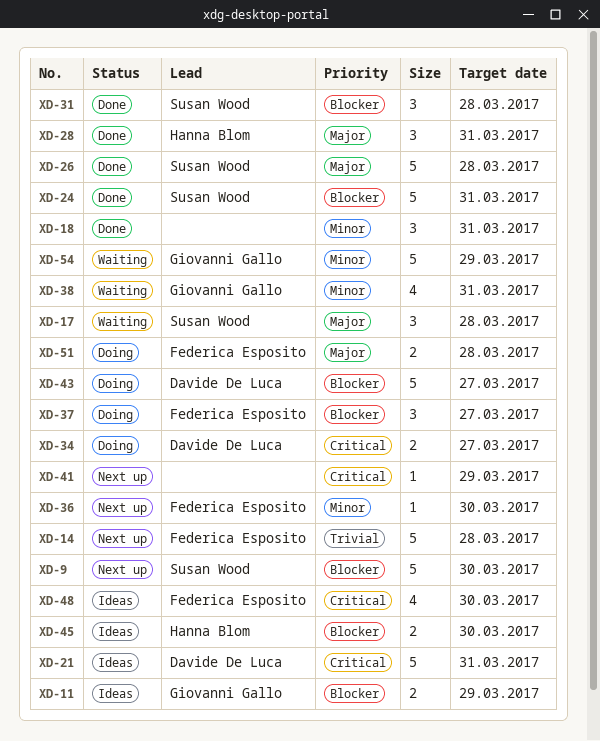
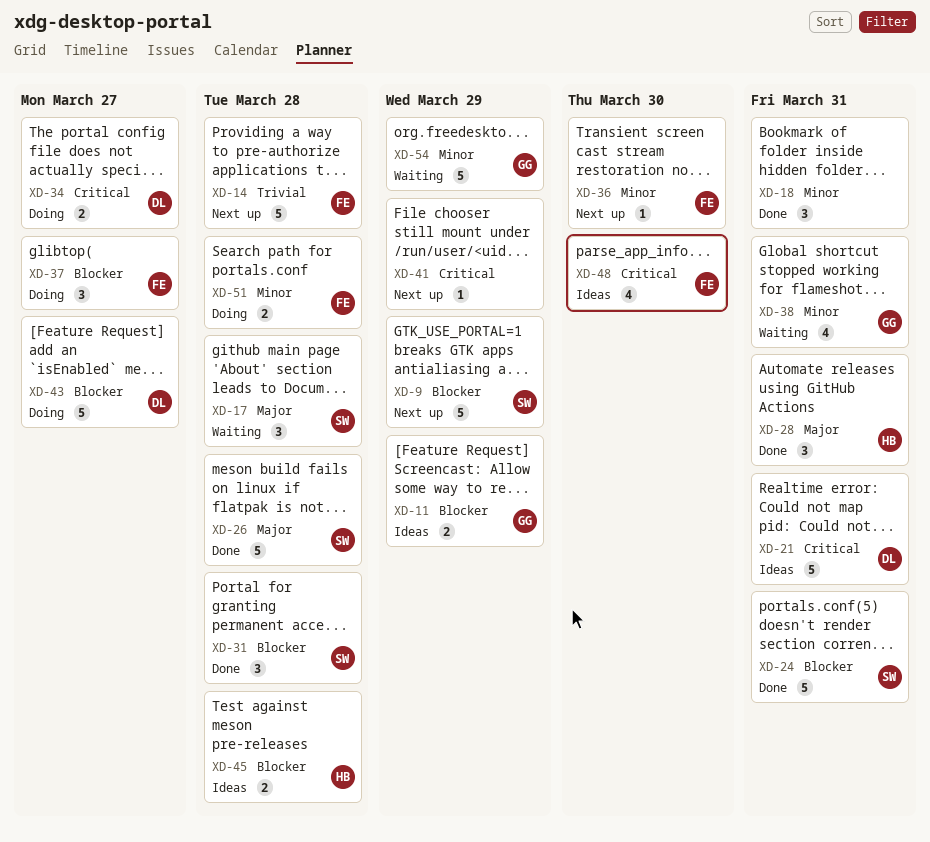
XD-9, due: Mar 30 -> Mar 29
XD-45, due: Mar 30 -> Mar 28
XD-51, priority: Major -> Minor

